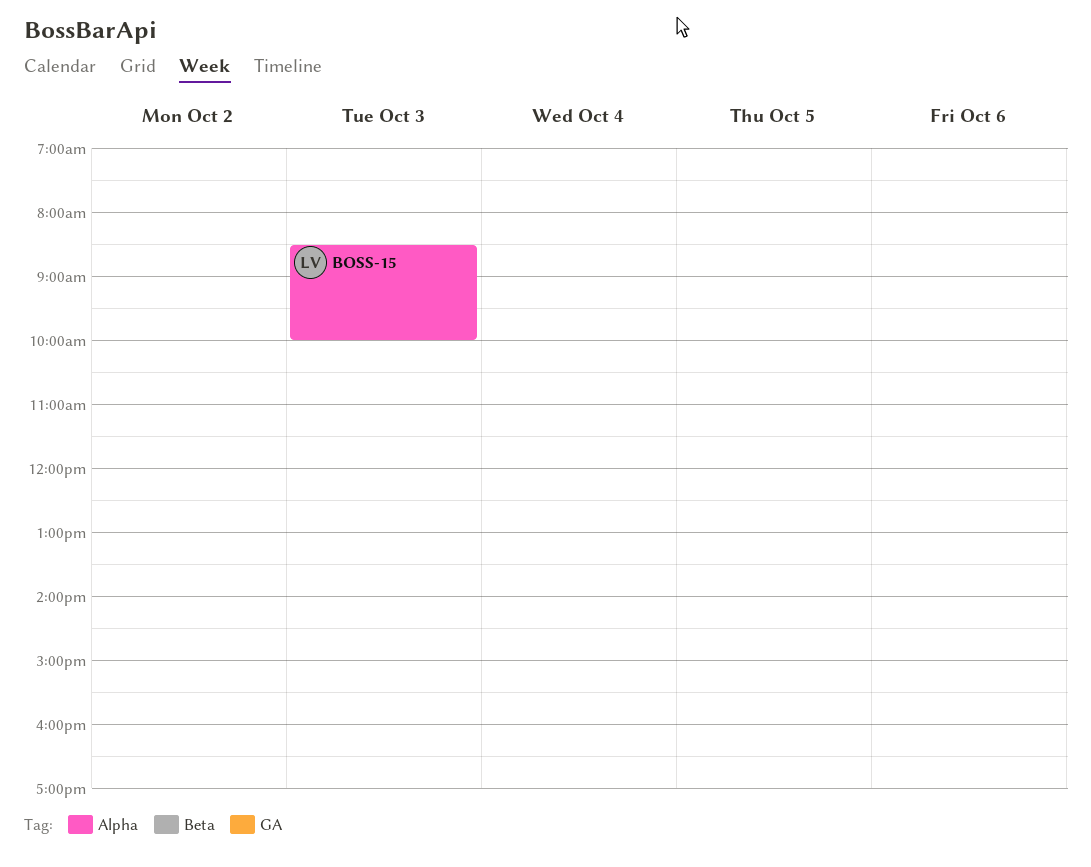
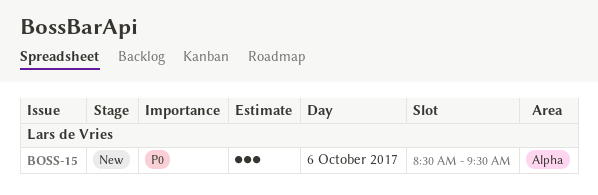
BOSS-15, day: Oct 3 -> Oct 6
BOSS-15, ends: 10:00 -> 09:30

